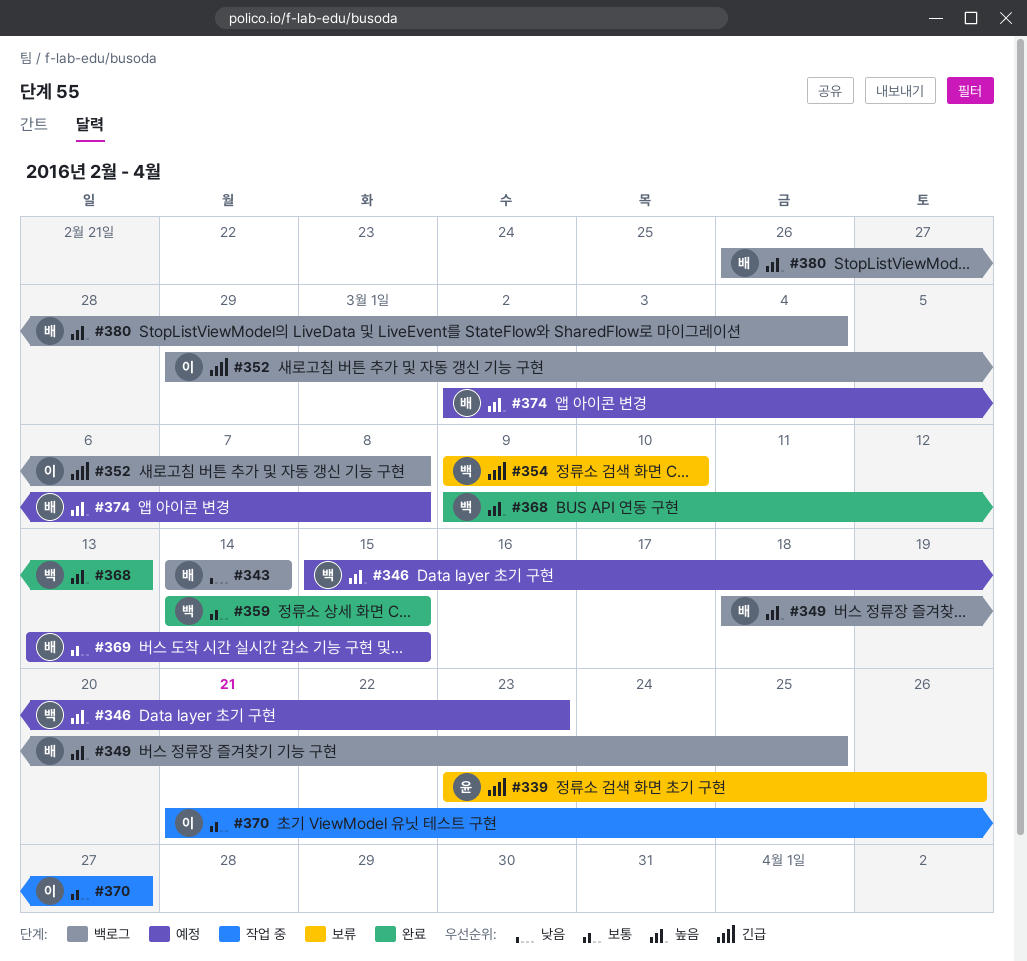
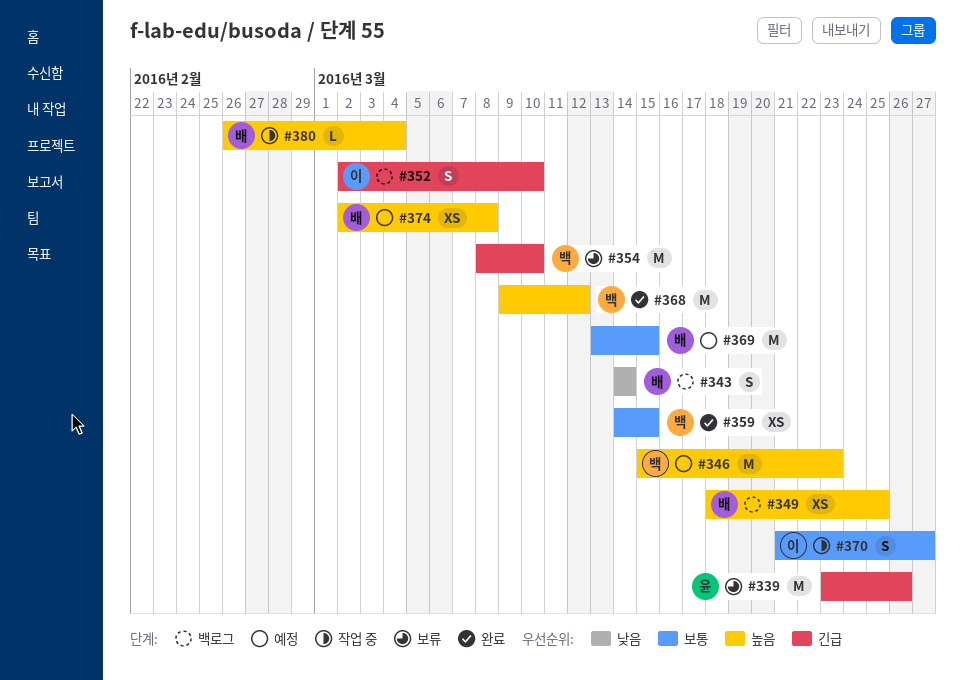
#352, start: Feb 29 -> Mar 2
#352, due: Mar 8 -> Mar 10
#354, start: Mar 9 -> Mar 8
#368, due: Mar 13 -> Mar 12
#380, status: 백로그 -> 작업 중

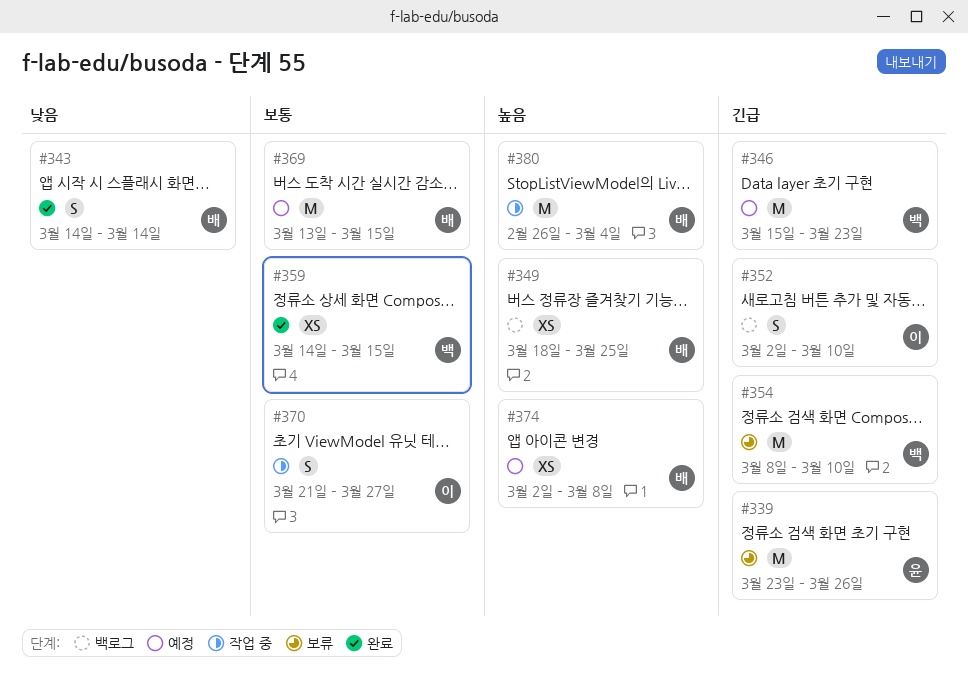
#343, status: 백로그 -> 완료
#346, priority: 높음 -> 긴급
#368: present -> none
#380, estimate: L -> M

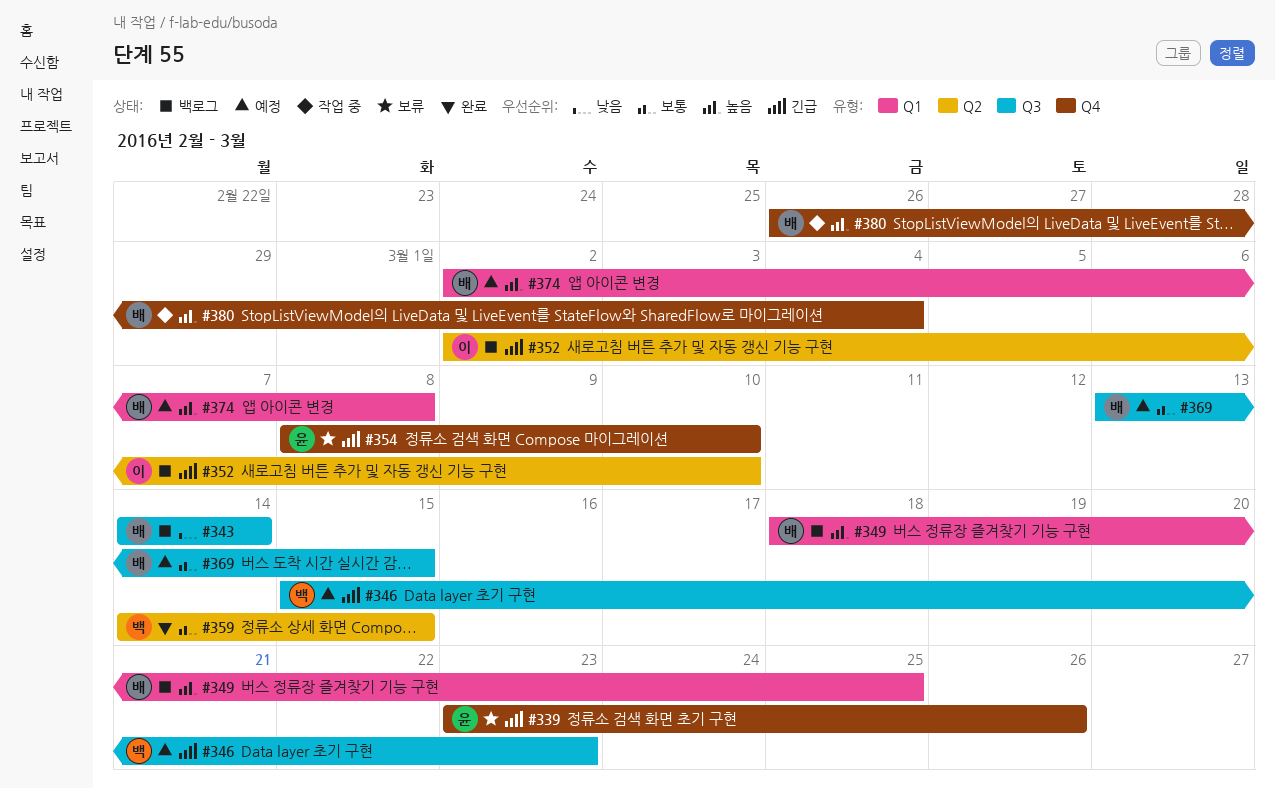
#343, status: 완료 -> 백로그
#354, owner: 백 -> 윤
#370: present -> none

